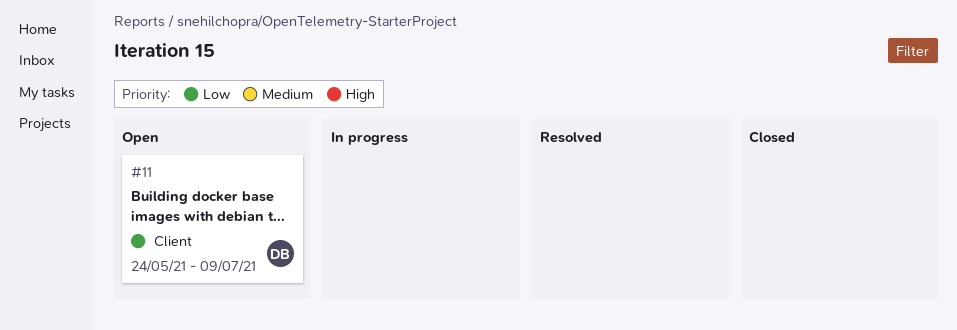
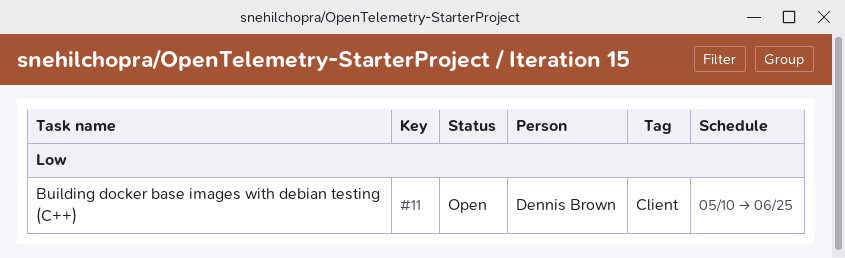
#11, start: May 24 -> May 10
#11, due: Jul 9 -> Jun 25

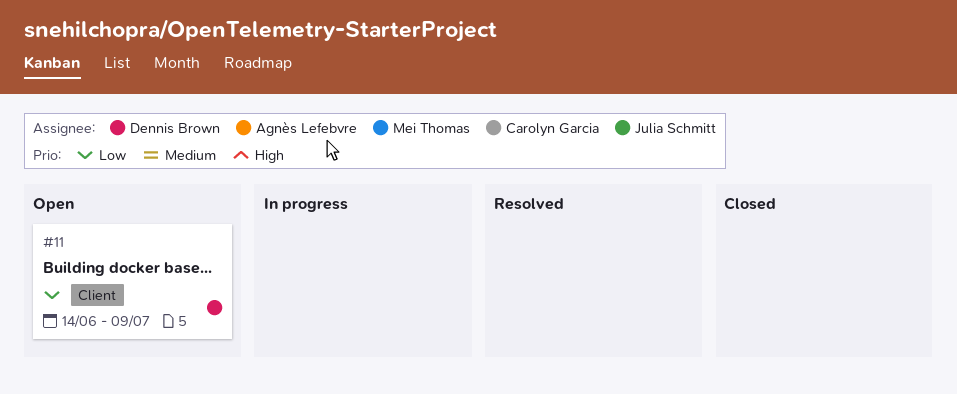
#11, start: May 10 -> Jun 14
#11, due: Jun 25 -> Jul 9

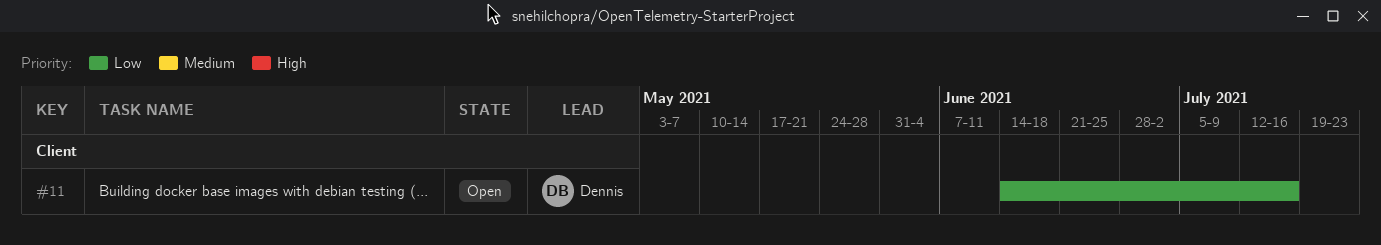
#11, due: Jul 9 -> Jul 16

